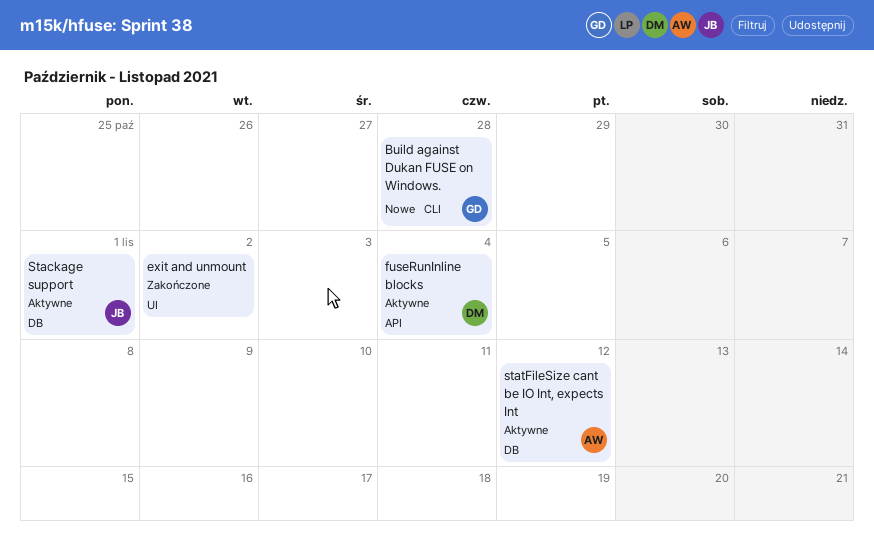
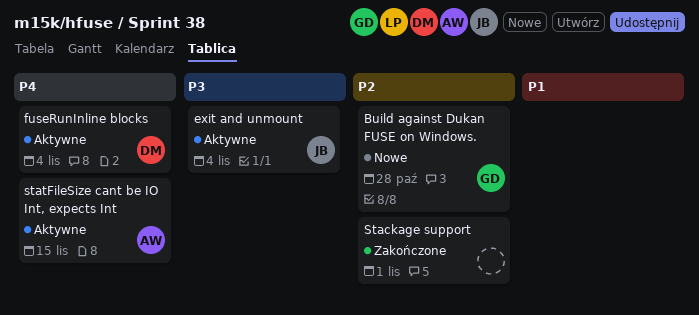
exit and unmount, status: Zakończone -> Aktywne
exit and unmount, owner: none -> JB
exit and unmount, due: Nov 2 -> Nov 4
Stackage support, status: Aktywne -> Zakończone
Stackage support, owner: JB -> none
statFileSize cant be IO Int, expects Int, due: Nov 12 -> Nov 15

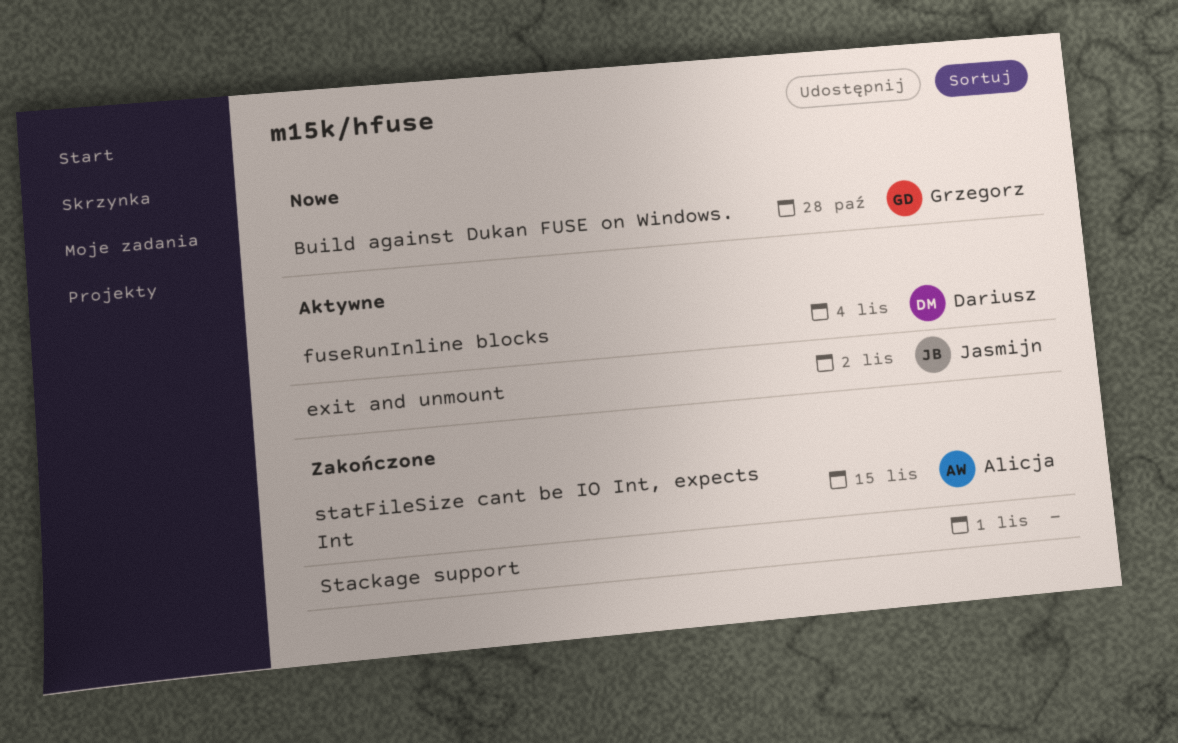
exit and unmount, due: Nov 4 -> Nov 2
statFileSize cant be IO Int, expects Int, status: Aktywne -> Zakończone

